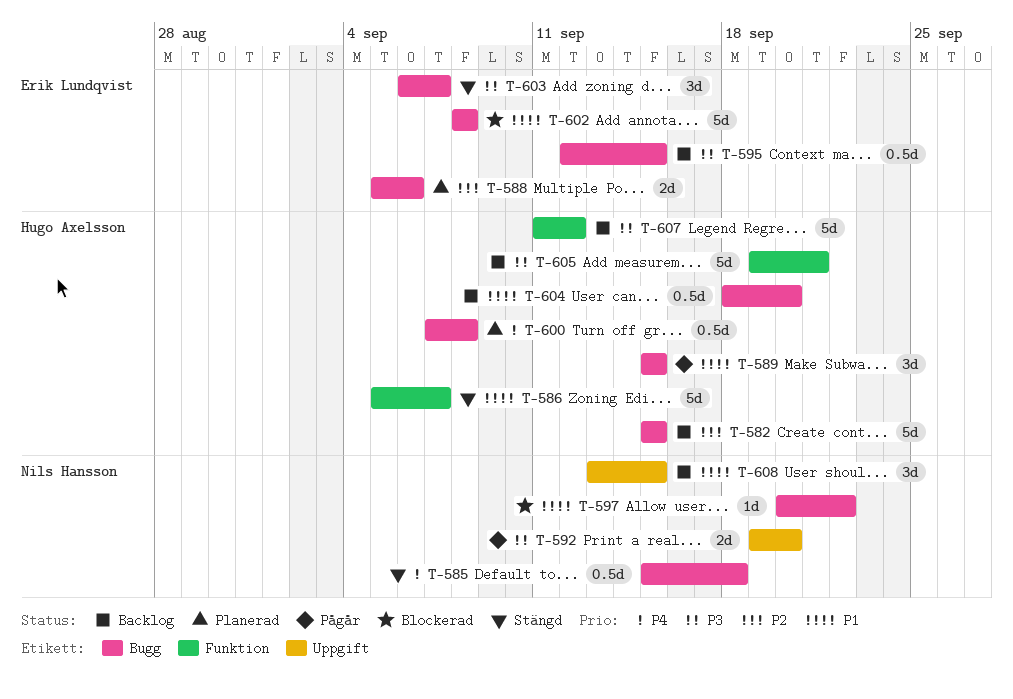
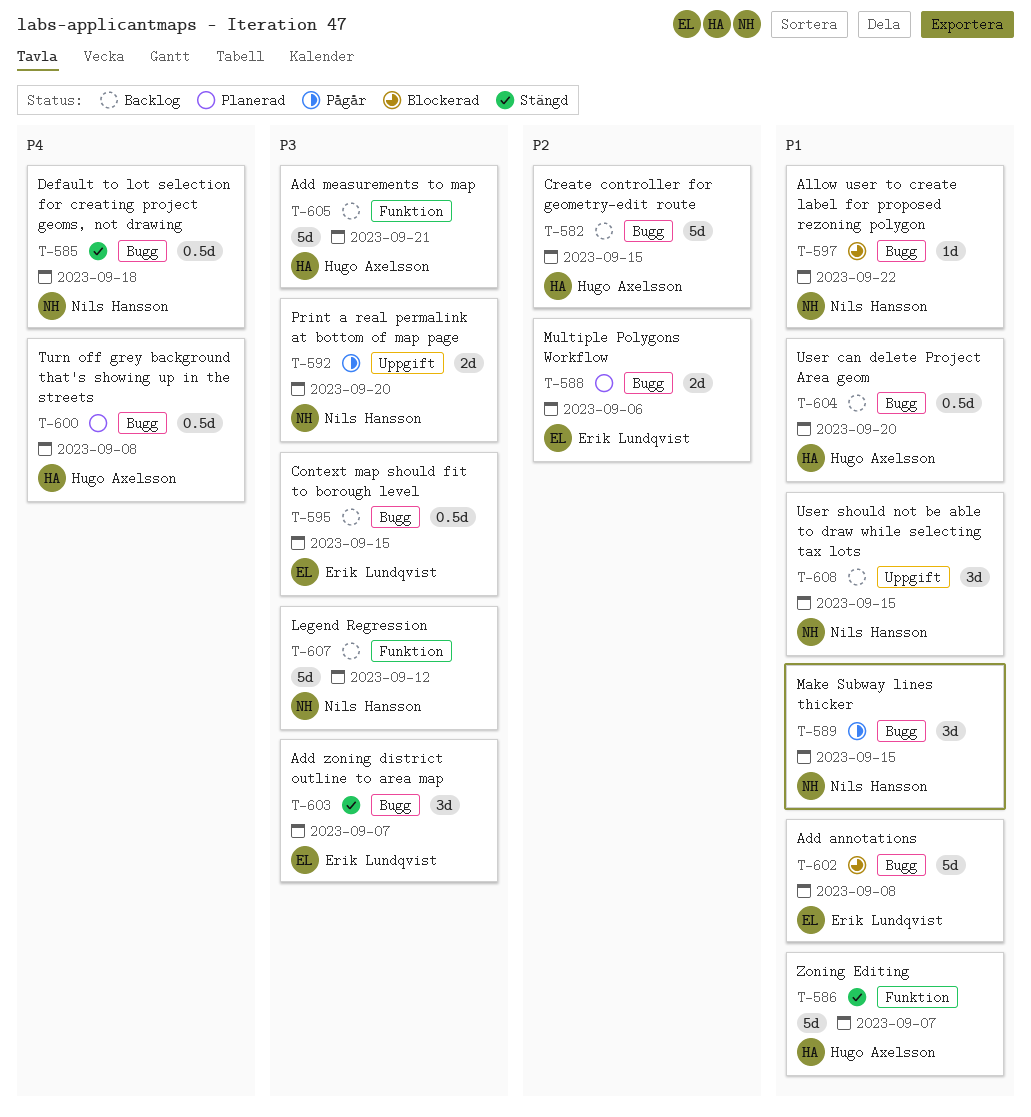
T-589, owner: Hugo Axelsson -> Nils Hansson
T-607, owner: Hugo Axelsson -> Nils Hansson

